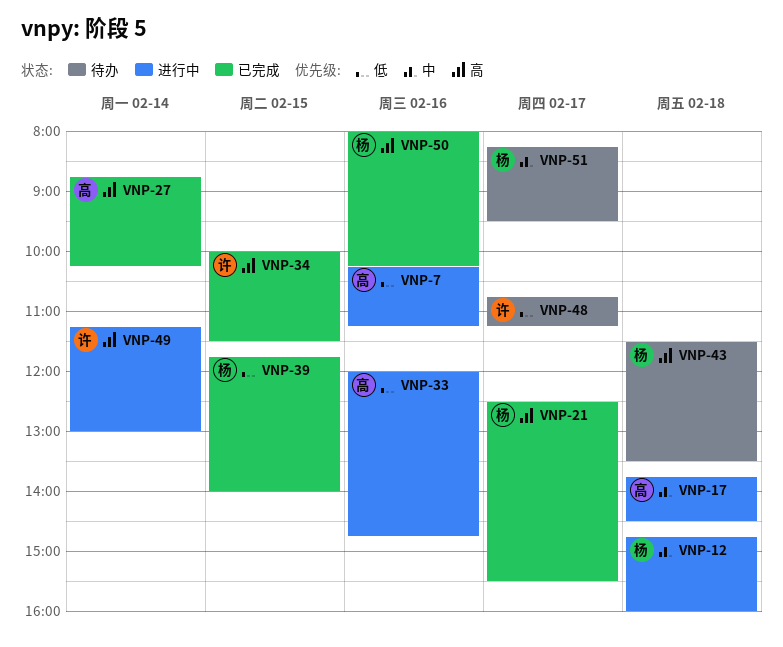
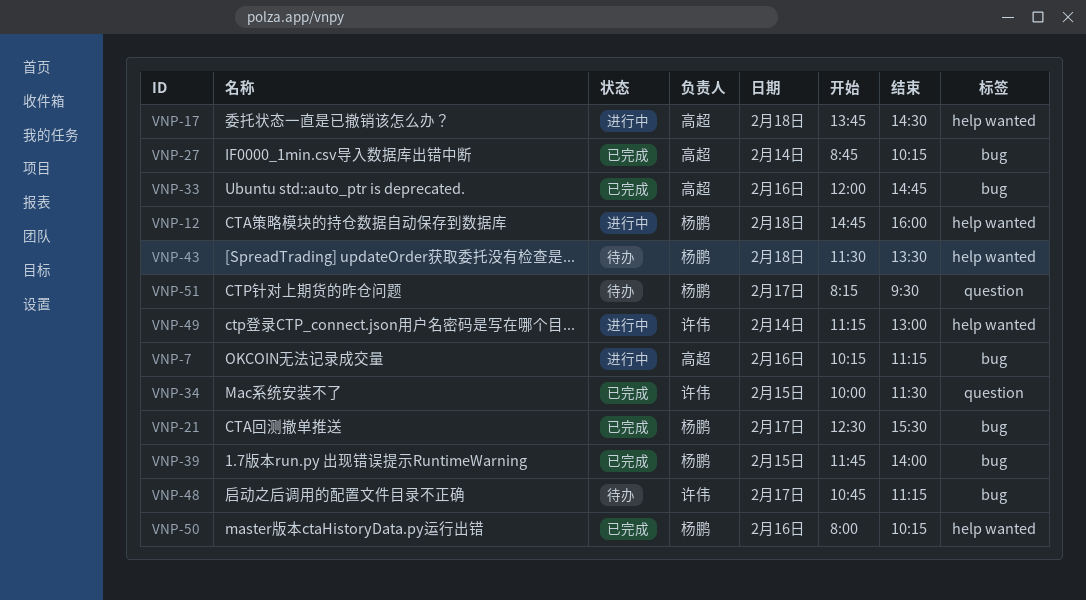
VNP-33, status: 进行中 -> 已完成

